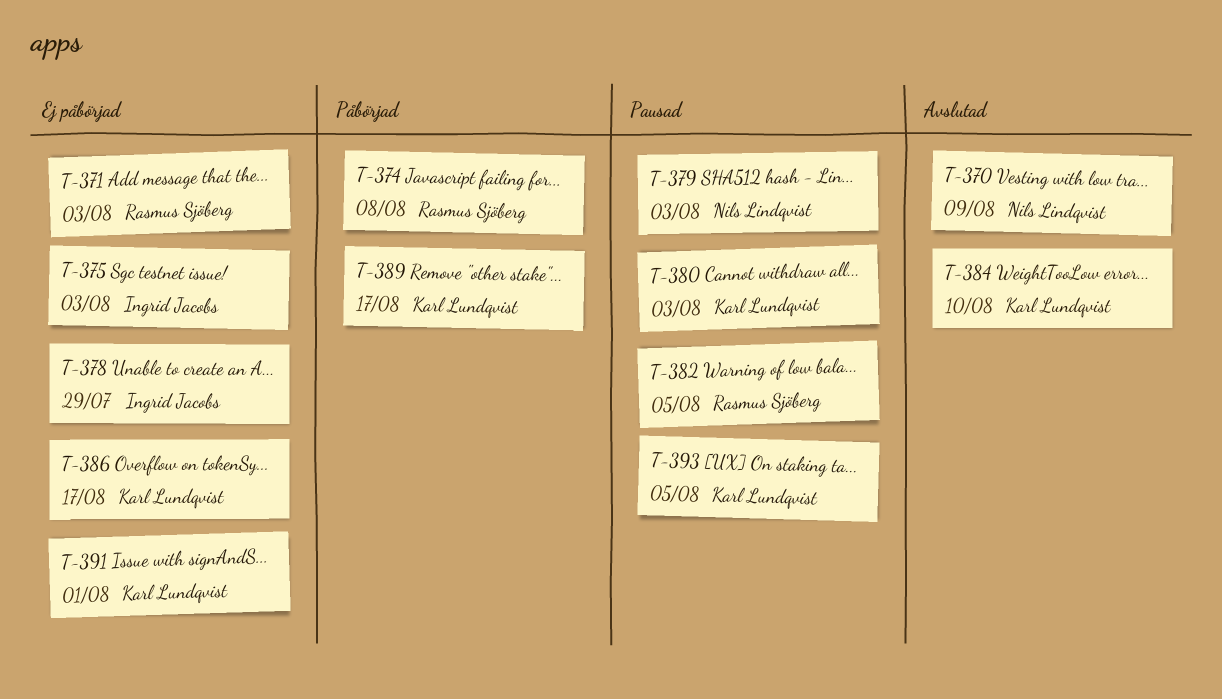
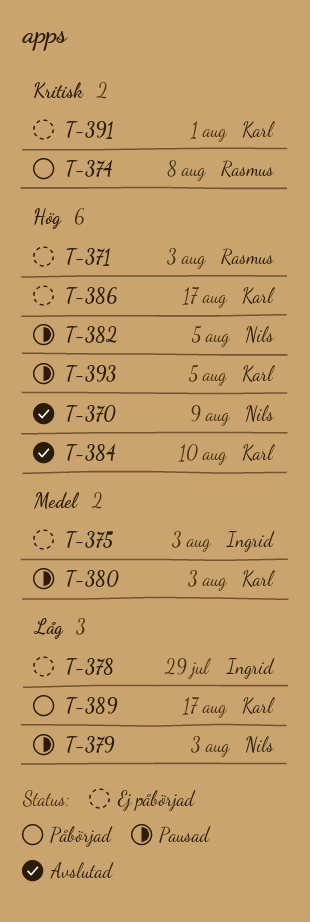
T-382, owner: Rasmus Sjöberg -> Nils Lindqvist

